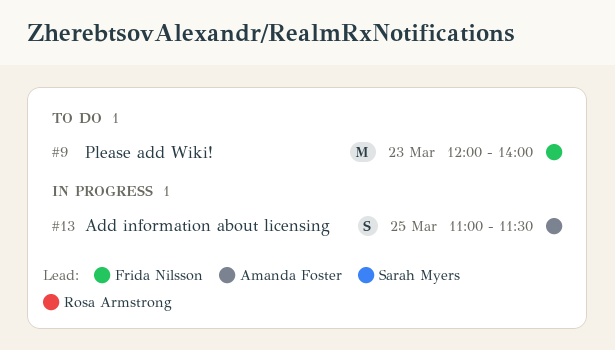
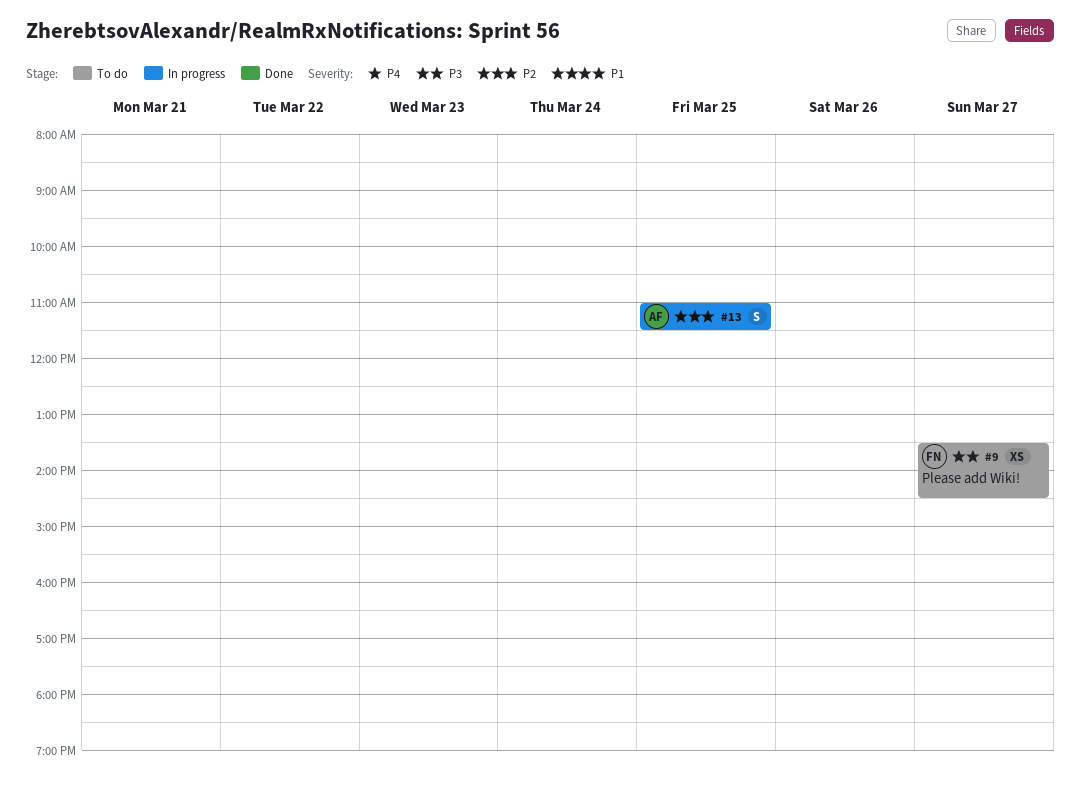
#9, estimate: M -> XS
#9, day: Mar 23 -> Mar 27
#9, begins: 12:00 -> 13:30
#9, ends: 14:00 -> 14:30

